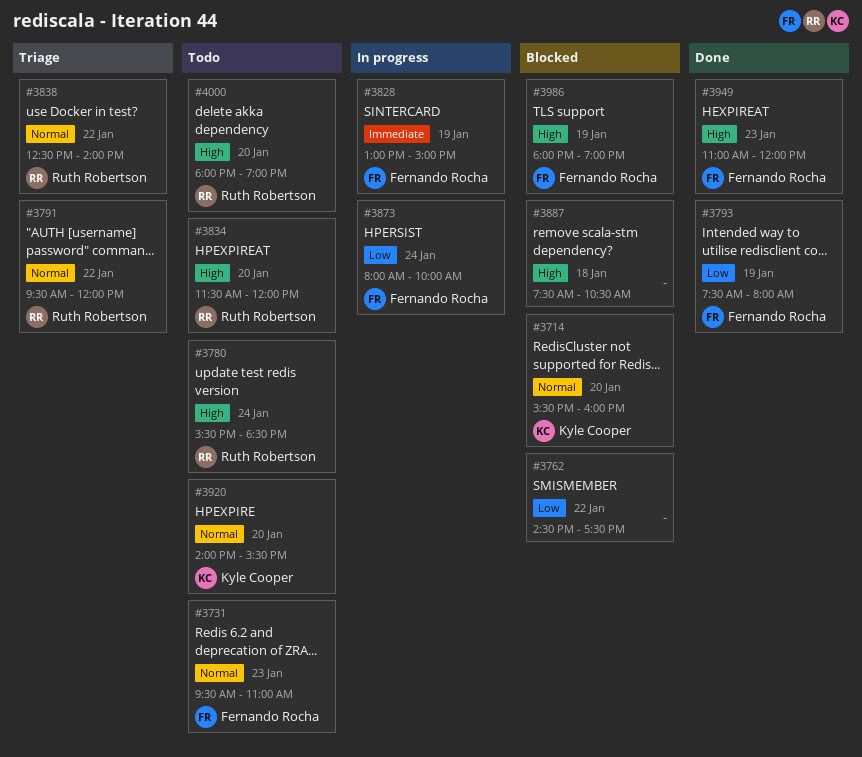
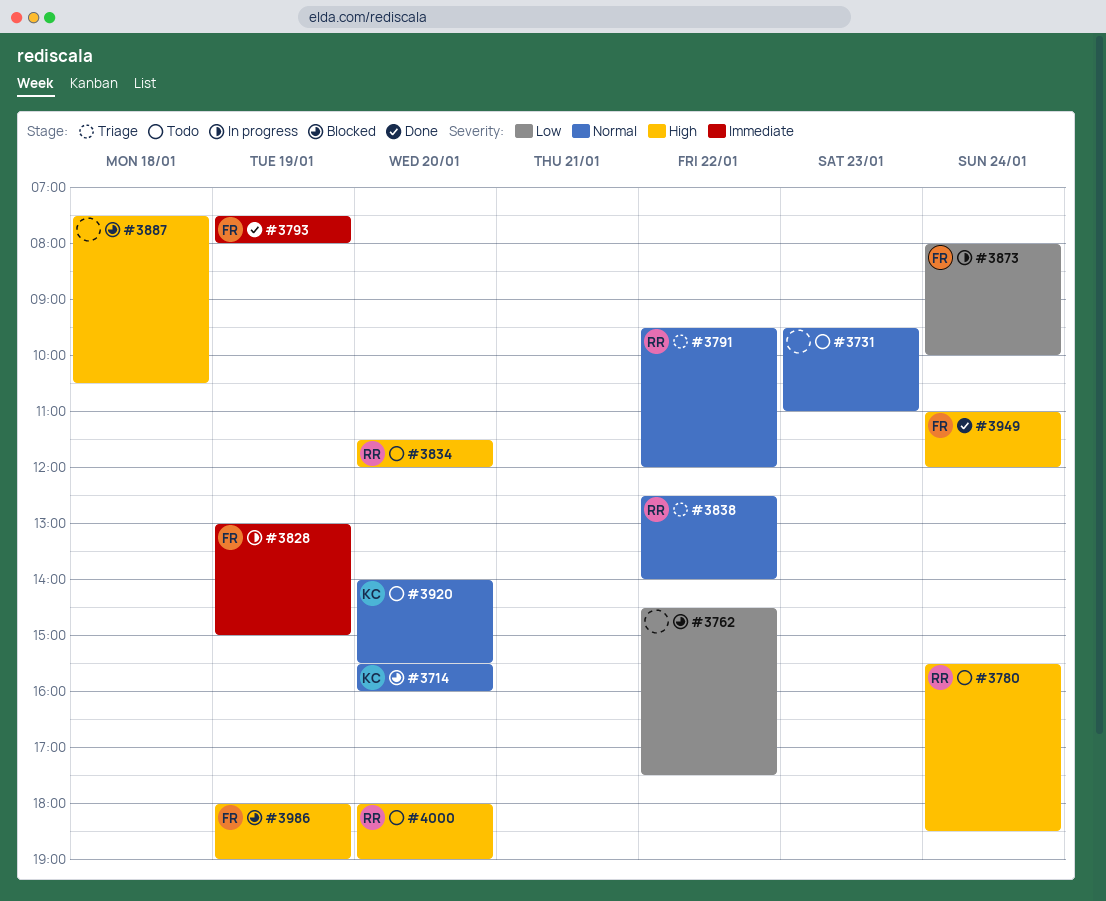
#3731, owner: Fernando Rocha -> none
#3793, priority: Low -> Immediate
#3949, day: Jan 23 -> Jan 24

